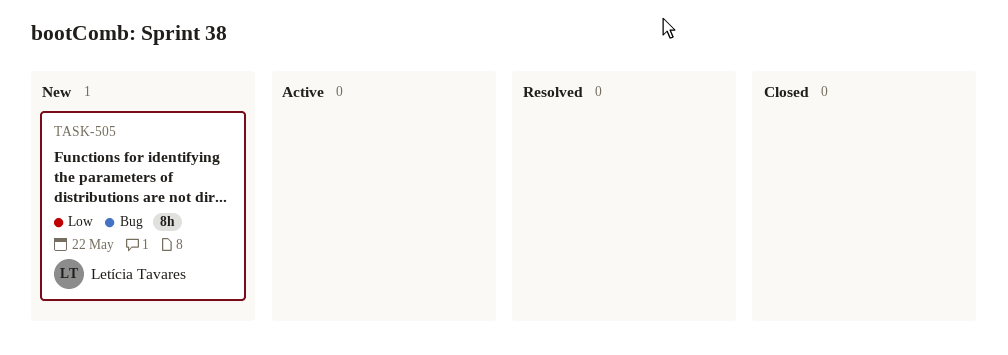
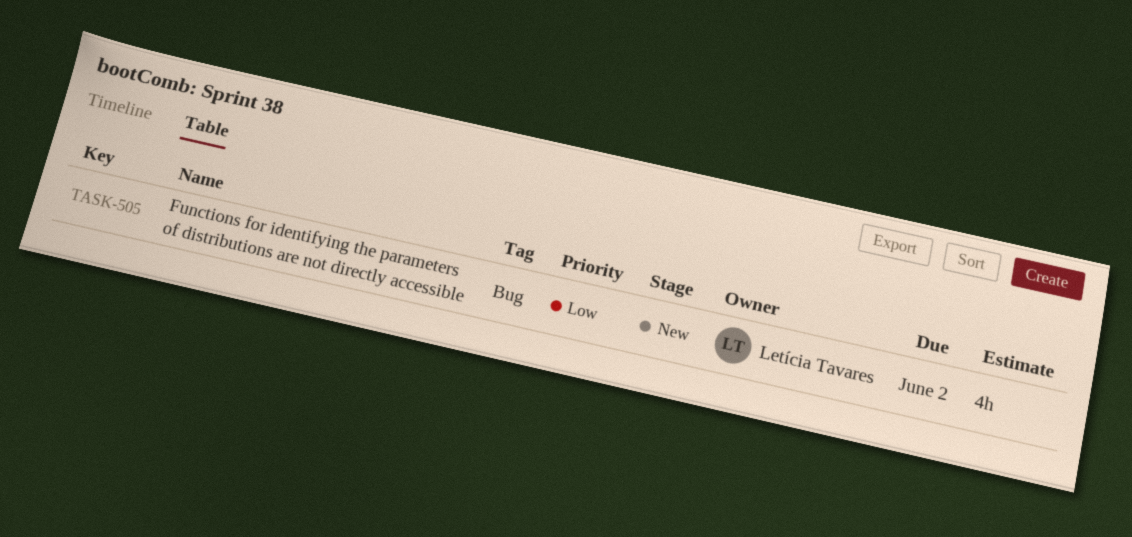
TASK-505, estimate: 8h -> 4h
TASK-505, due: May 22 -> Jun 2

